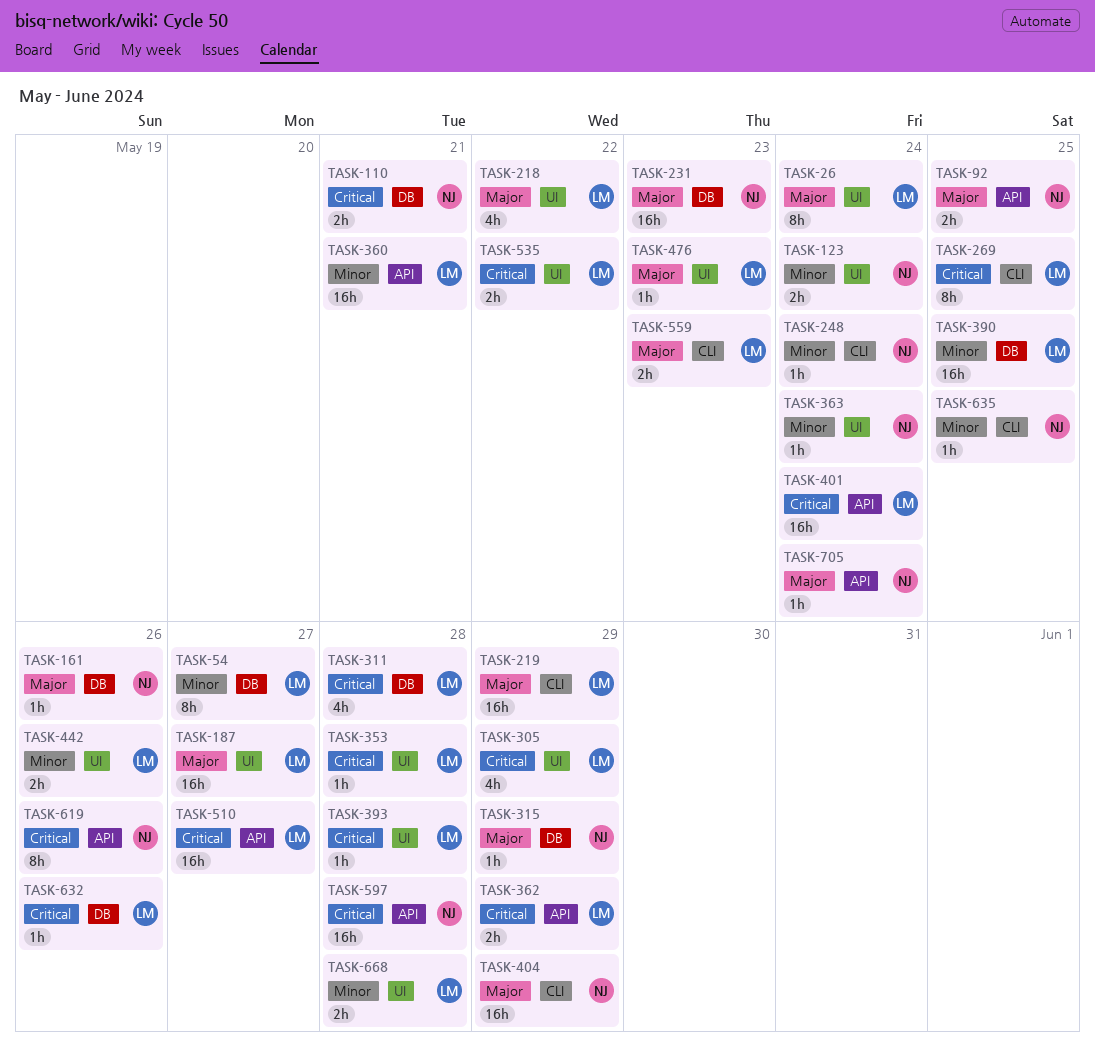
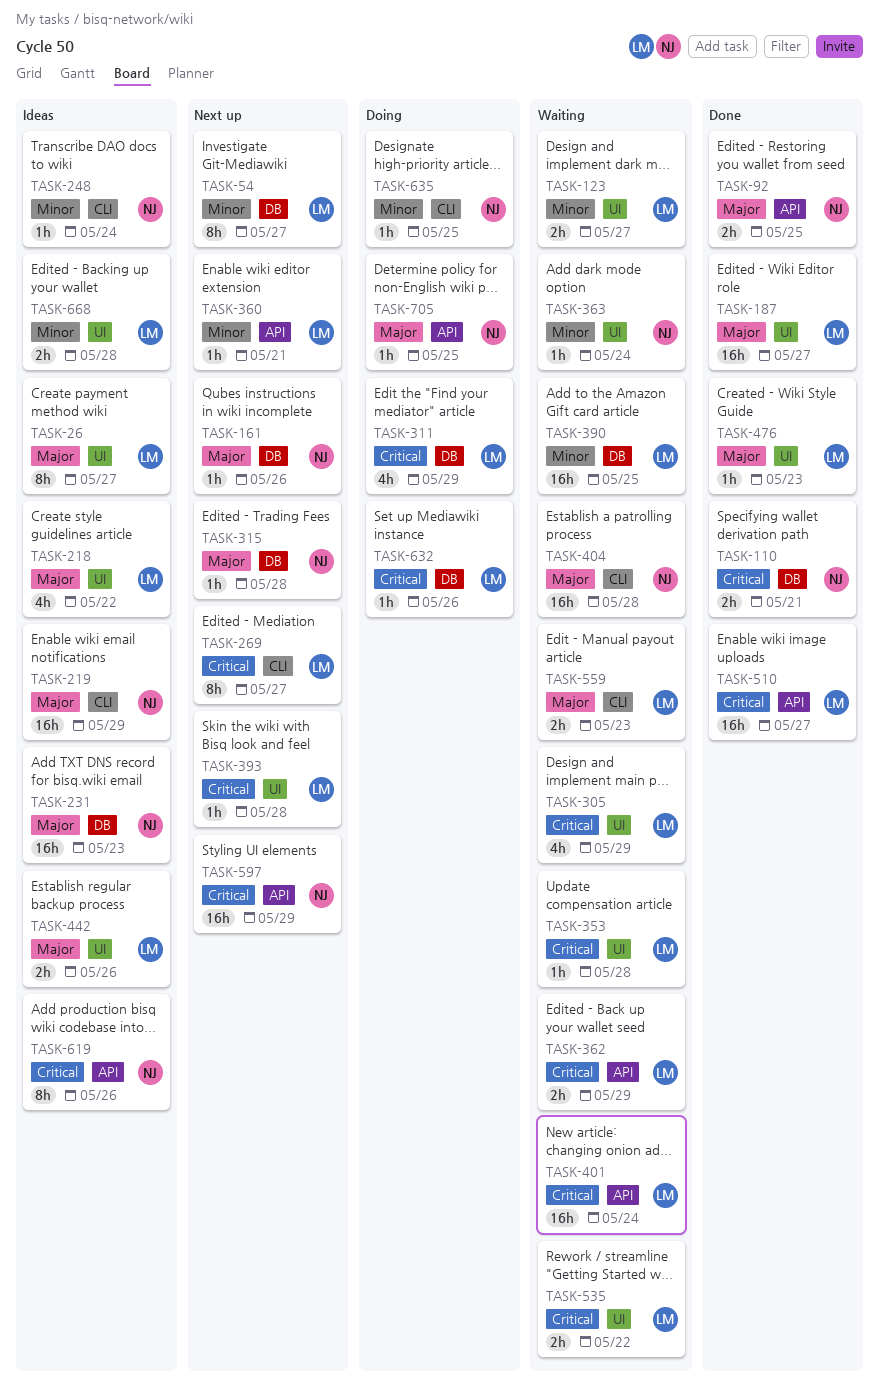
TASK-26, due: May 24 -> May 27
TASK-123, owner: NJ -> LM
TASK-123, due: May 24 -> May 27
TASK-219, owner: LM -> NJ
TASK-269, due: May 25 -> May 27
TASK-311, due: May 28 -> May 29
TASK-315, due: May 29 -> May 28
TASK-360, estimate: 16h -> 1h
TASK-404, due: May 29 -> May 28
TASK-442, priority: Minor -> Major
TASK-597, due: May 28 -> May 29
TASK-705, due: May 24 -> May 25

